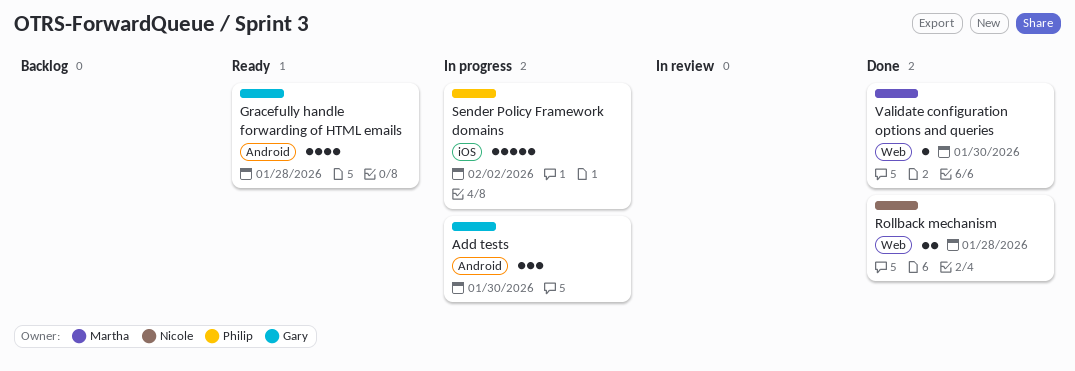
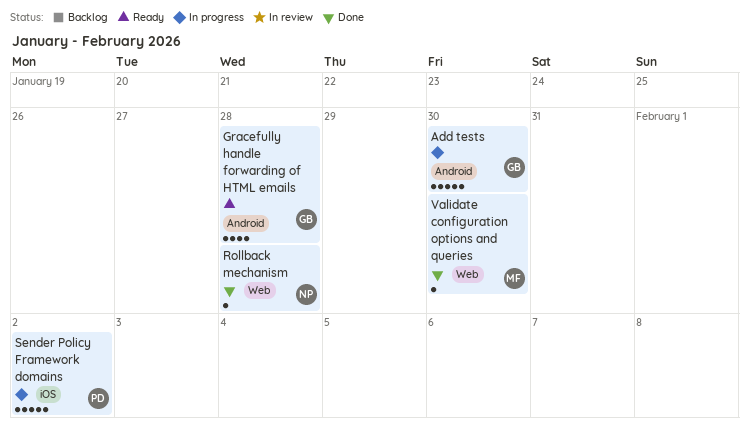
Add tests, estimate: 3 -> 5
Rollback mechanism, estimate: 2 -> 1

